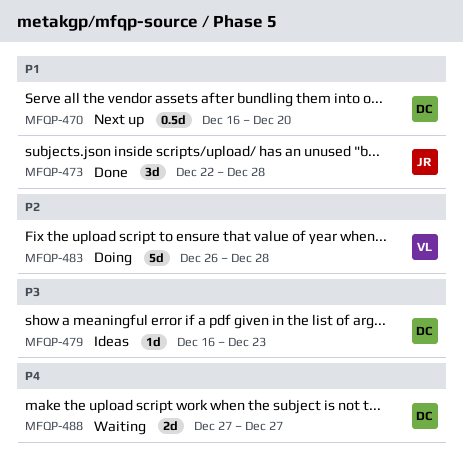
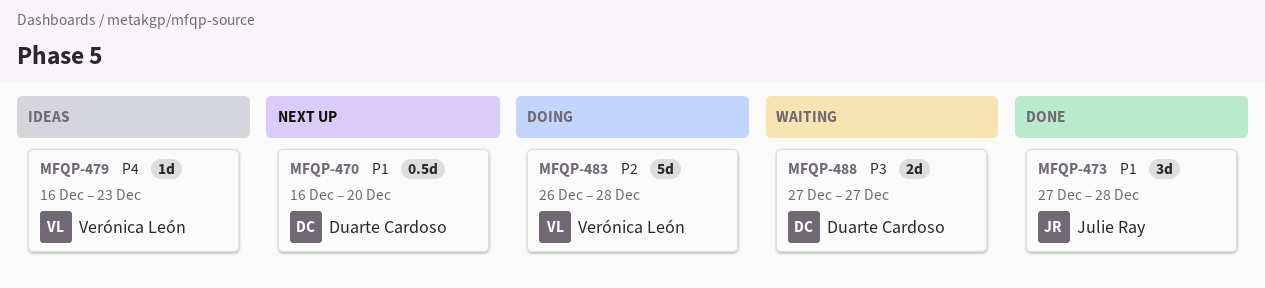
MFQP-473, start: Dec 22 -> Dec 27
MFQP-479, owner: Duarte Cardoso -> Verónica León
MFQP-479, priority: P3 -> P4
MFQP-488, priority: P4 -> P3

